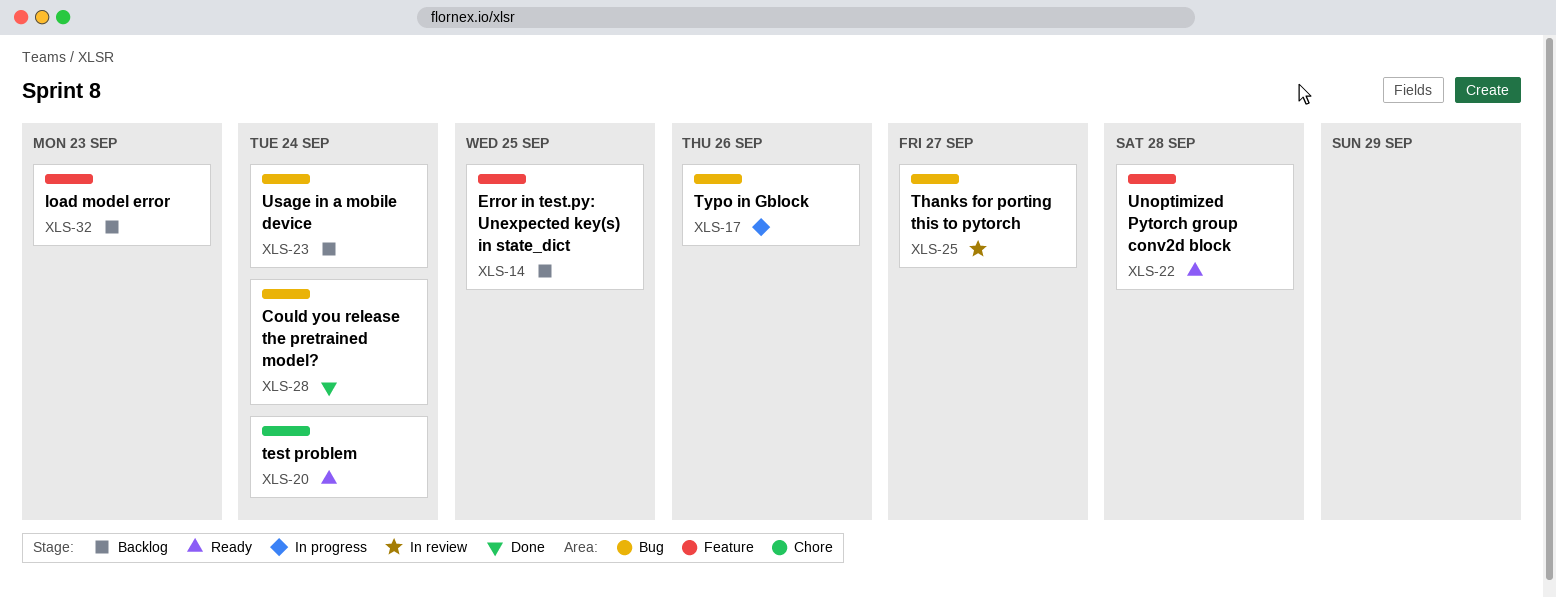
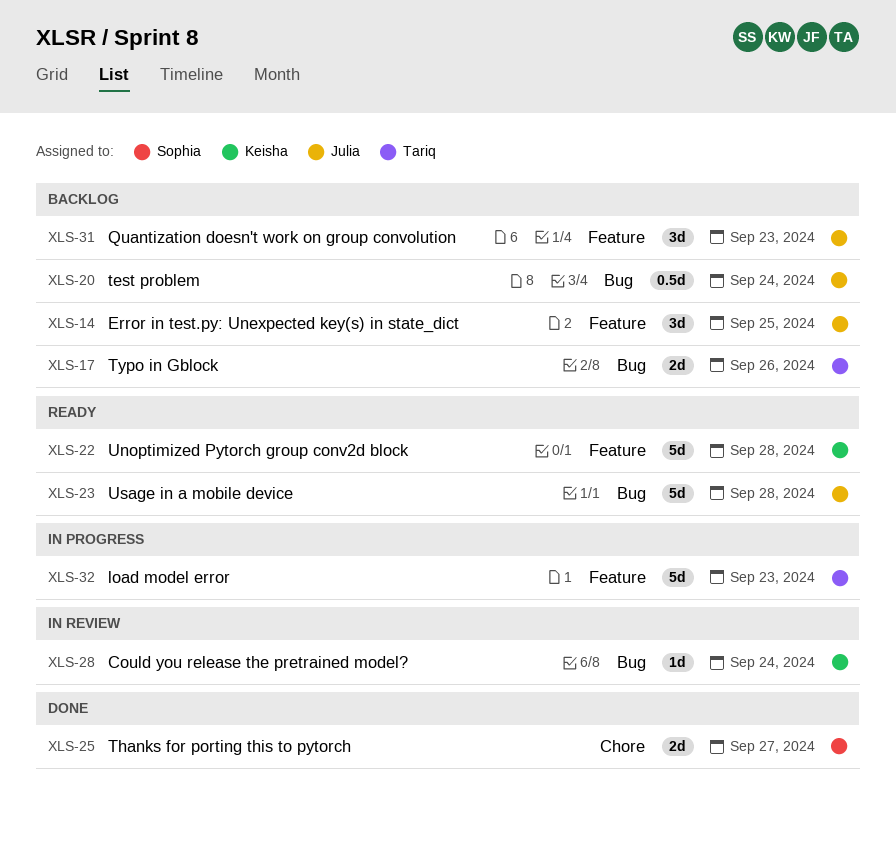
XLS-17, status: In progress -> Backlog
XLS-20, status: Ready -> Backlog
XLS-20, label: Chore -> Bug
XLS-23, status: Backlog -> Ready
XLS-23, due: Sep 24 -> Sep 28
XLS-25, status: In review -> Done
XLS-25, label: Bug -> Chore
XLS-28, status: Done -> In review
XLS-31: none -> present
XLS-32, status: Backlog -> In progress

